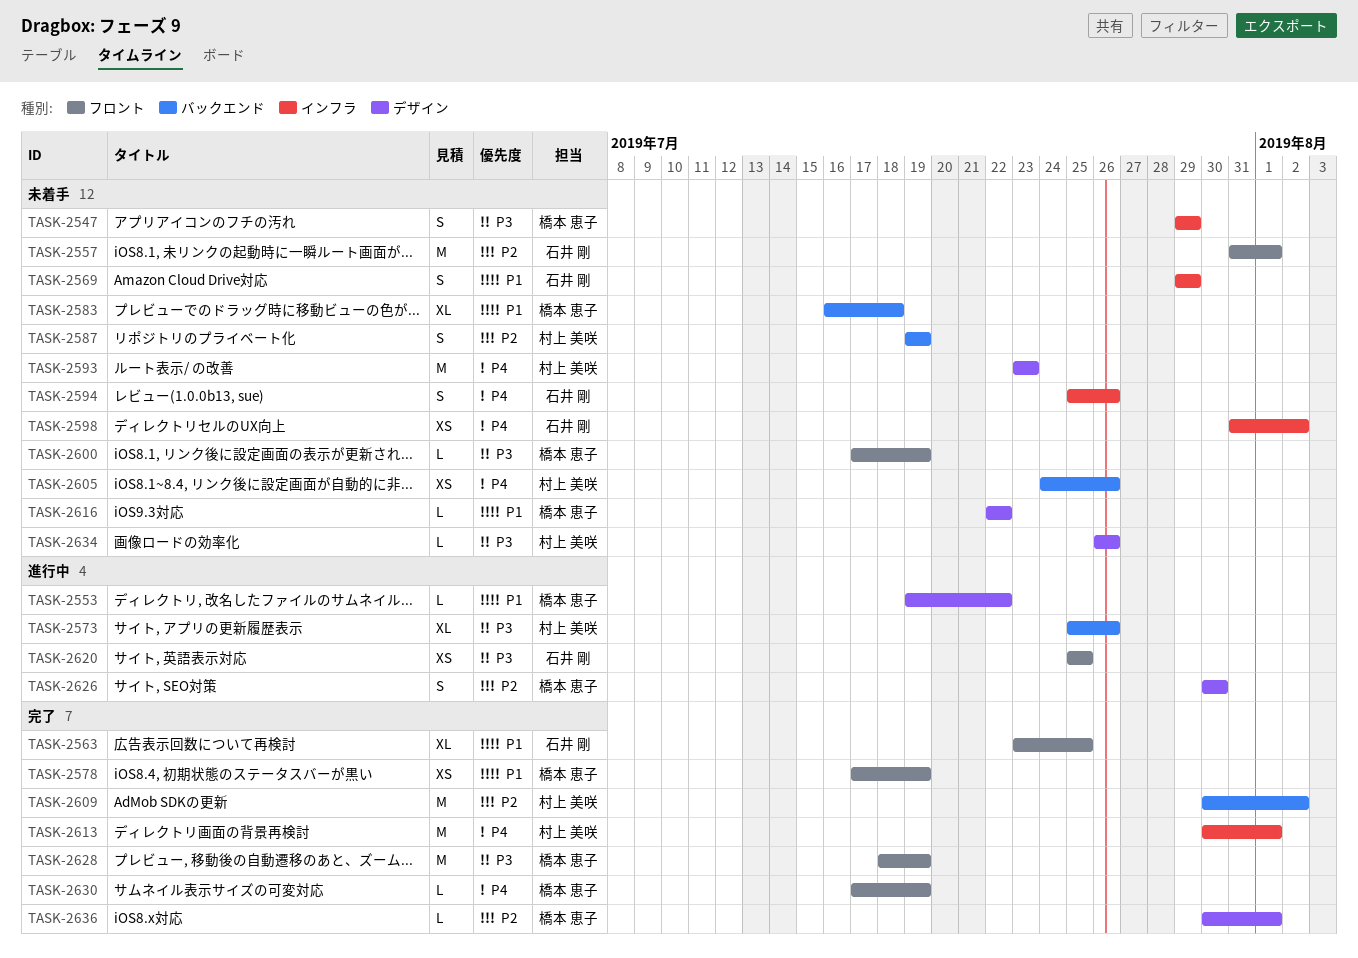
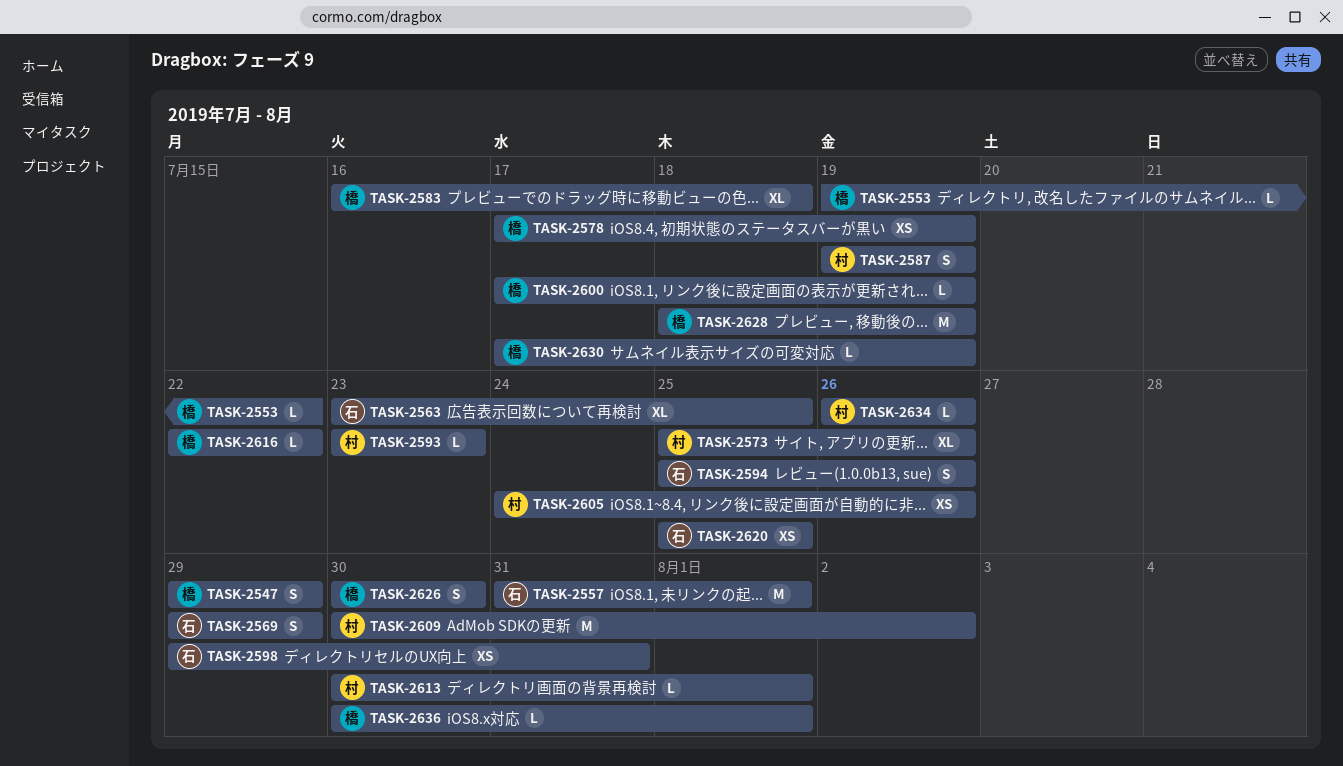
TASK-2593, estimate: M -> L
TASK-2598, start: Jul 31 -> Jul 29
TASK-2598, due: Aug 2 -> Jul 31
TASK-2613, estimate: M -> L

